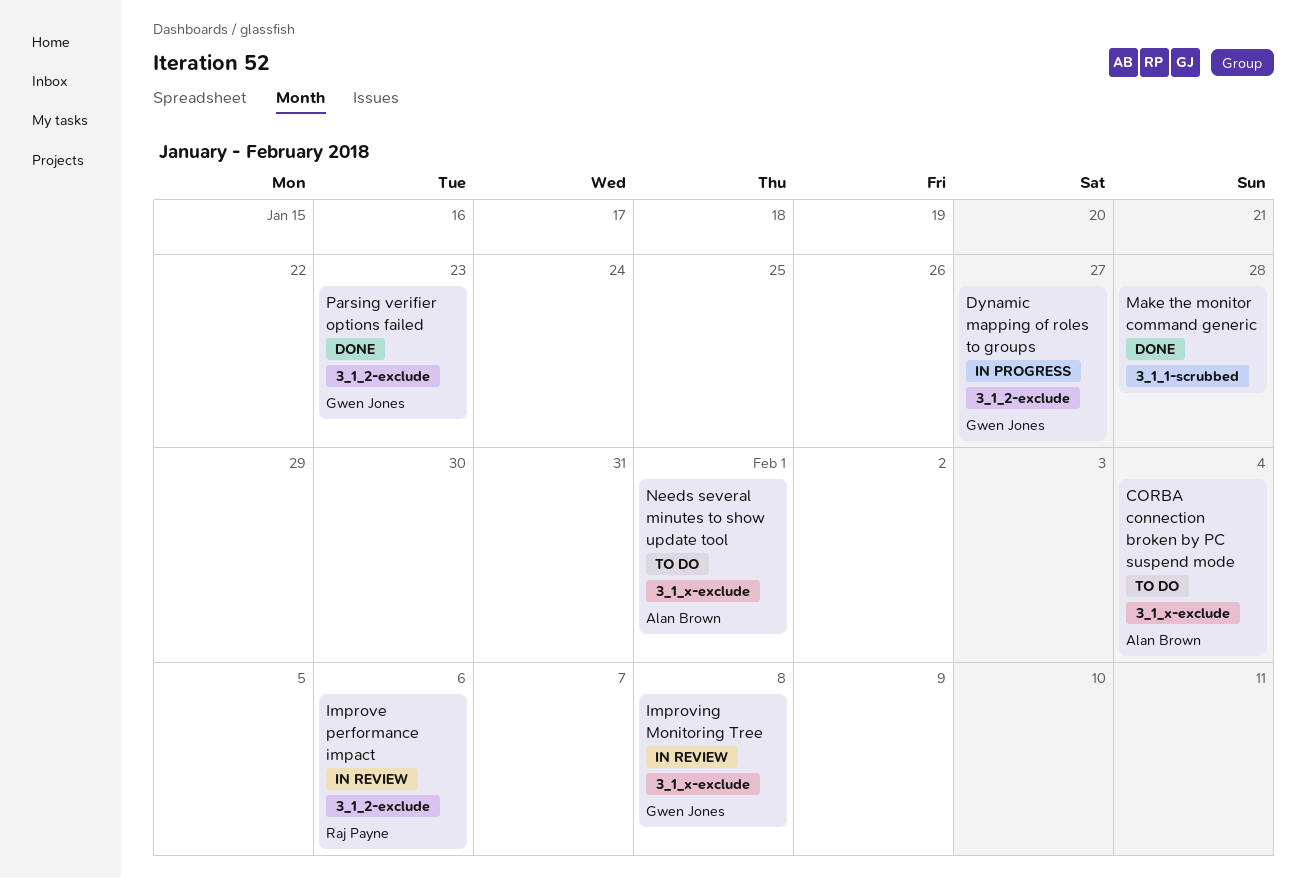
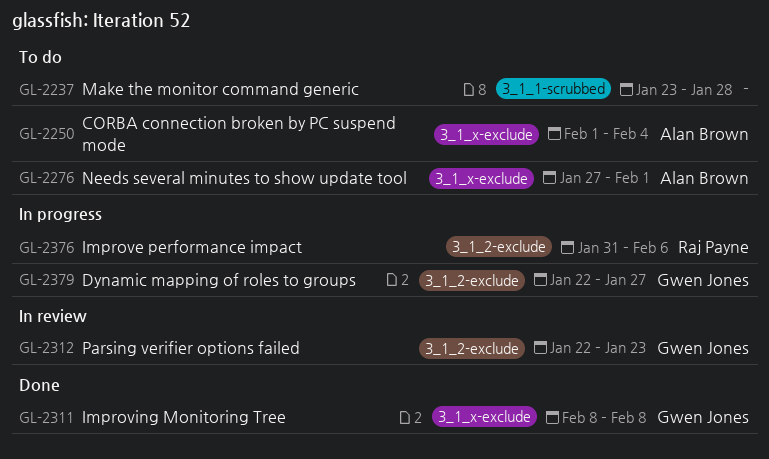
Improve performance impact, status: In review -> In progress
Improving Monitoring Tree, status: In review -> Done
Make the monitor command generic, status: Done -> To do
Parsing verifier options failed, status: Done -> In review

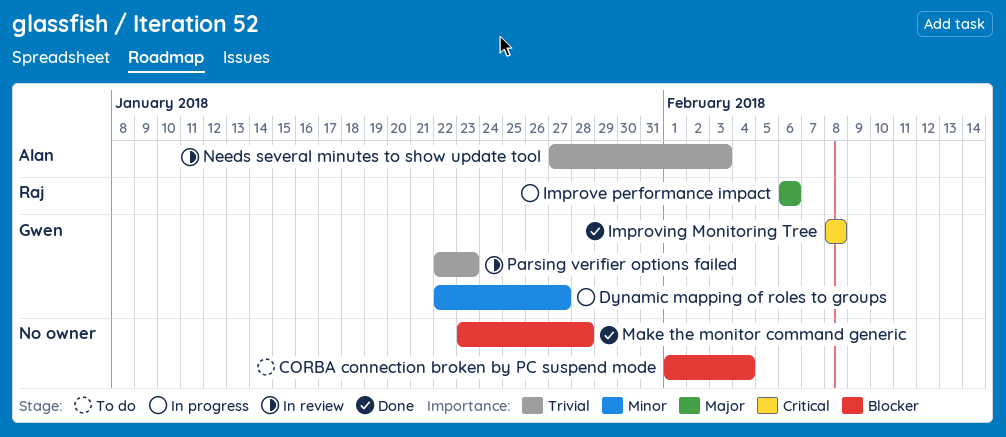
CORBA connection broken by PC suspend mode, owner: Alan Brown -> none
Improve performance impact, start: Jan 31 -> Feb 6
Make the monitor command generic, status: To do -> Done
Needs several minutes to show update tool, status: To do -> In review
Needs several minutes to show update tool, due: Feb 1 -> Feb 3

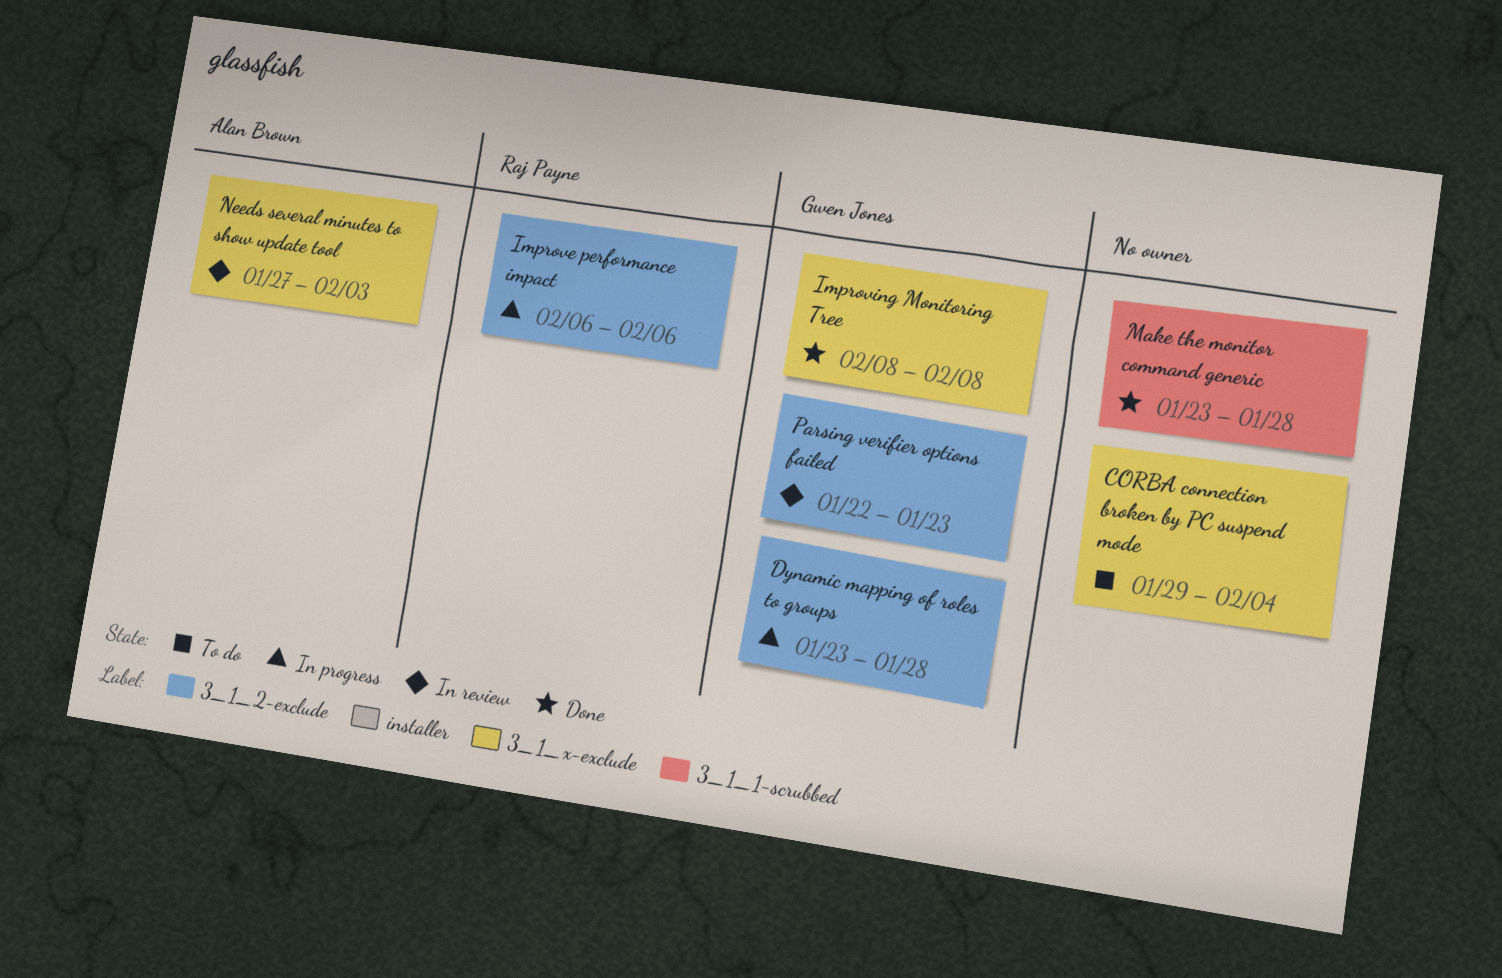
CORBA connection broken by PC suspend mode, start: Feb 1 -> Jan 29
Dynamic mapping of roles to groups, start: Jan 22 -> Jan 23
Dynamic mapping of roles to groups, due: Jan 27 -> Jan 28

